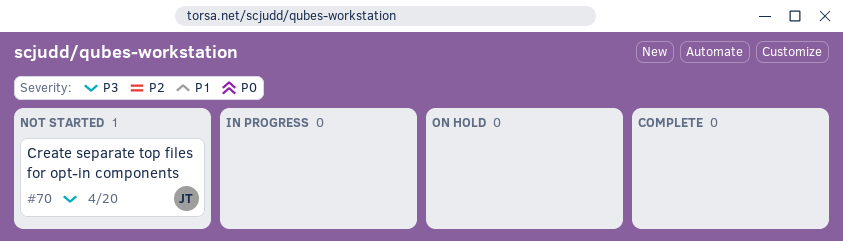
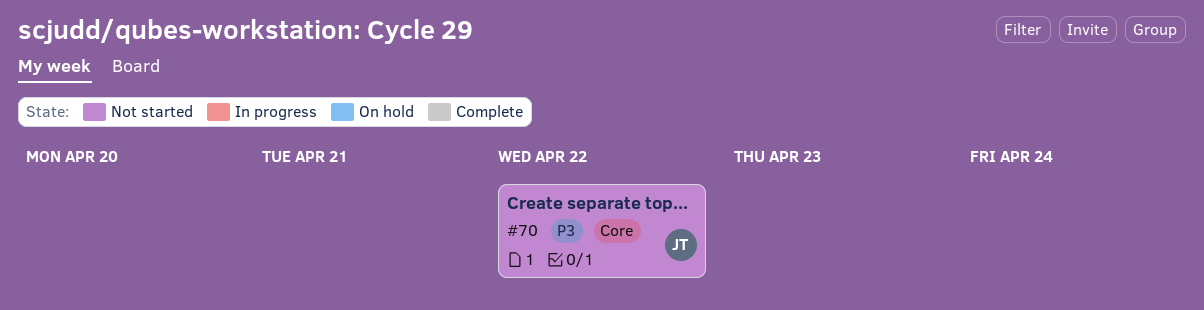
#70, due: Apr 20 -> Apr 22

